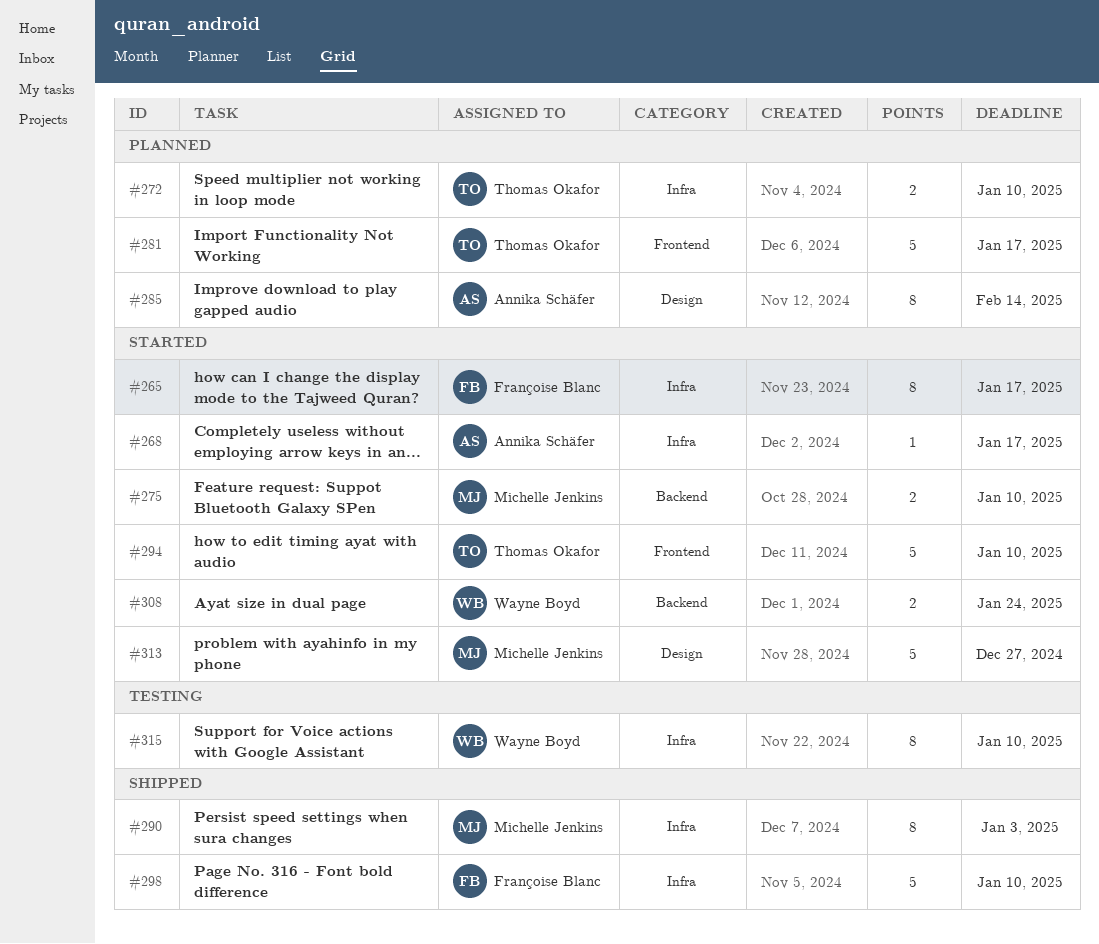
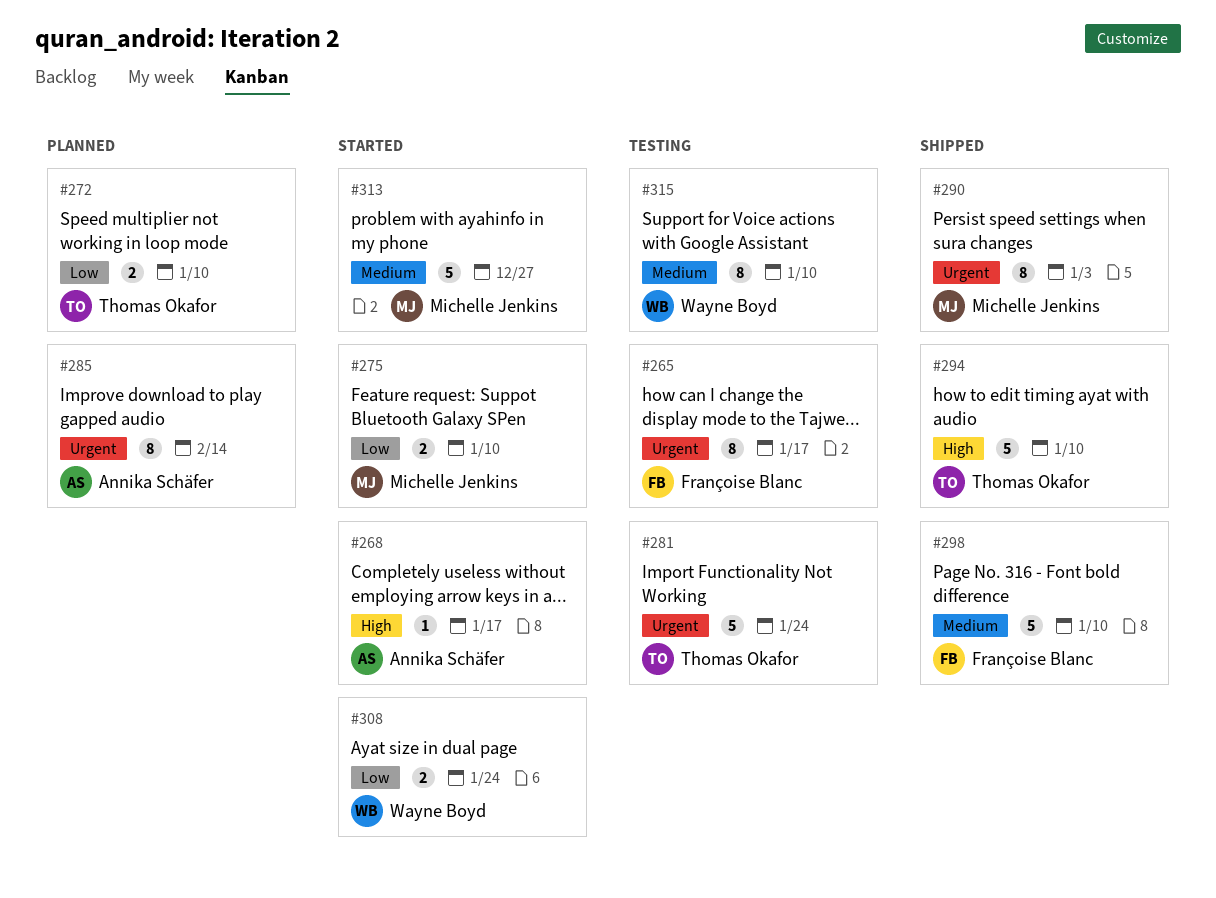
#265, status: Started -> Testing
#281, status: Planned -> Testing
#281, due: Jan 17 -> Jan 24
#294, status: Started -> Shipped

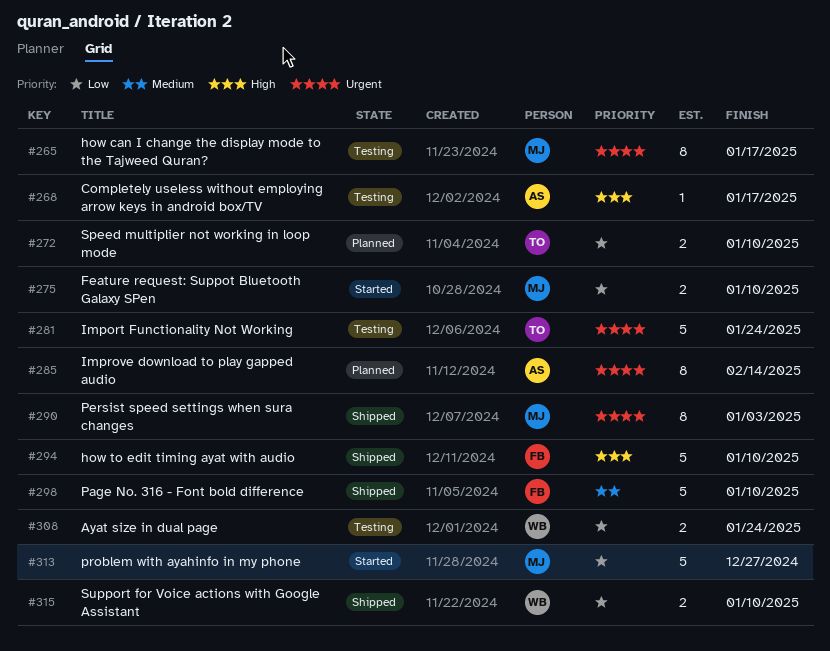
#265, owner: Françoise Blanc -> Michelle Jenkins
#268, status: Started -> Testing
#294, owner: Thomas Okafor -> Françoise Blanc
#308, status: Started -> Testing
#313, priority: Medium -> Low
#315, status: Testing -> Shipped
#315, priority: Medium -> Low
#315, estimate: 8 -> 2

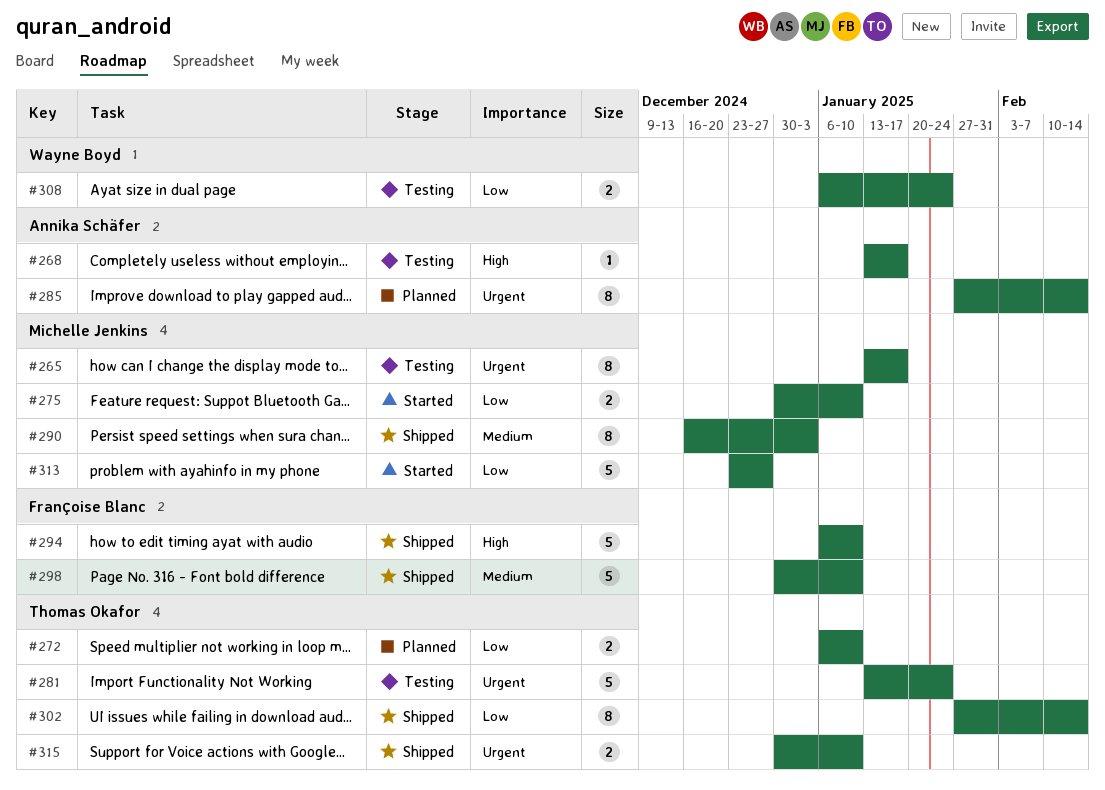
#290, priority: Urgent -> Medium
#302: none -> present
#315, owner: Wayne Boyd -> Thomas Okafor
#315, priority: Low -> Urgent

